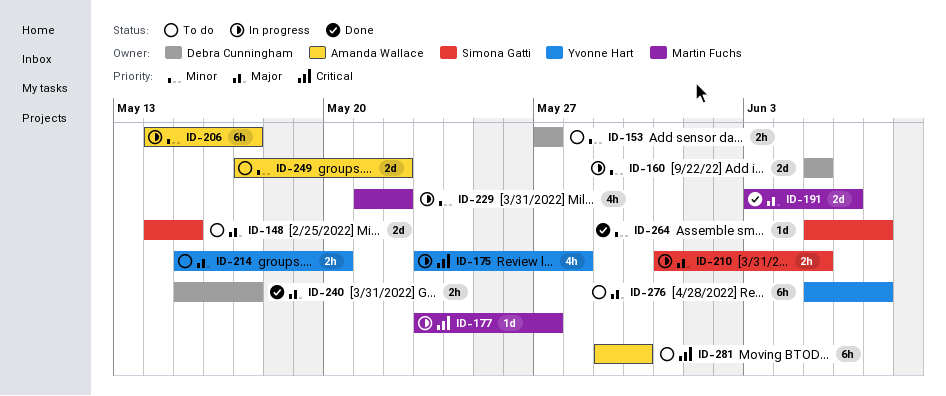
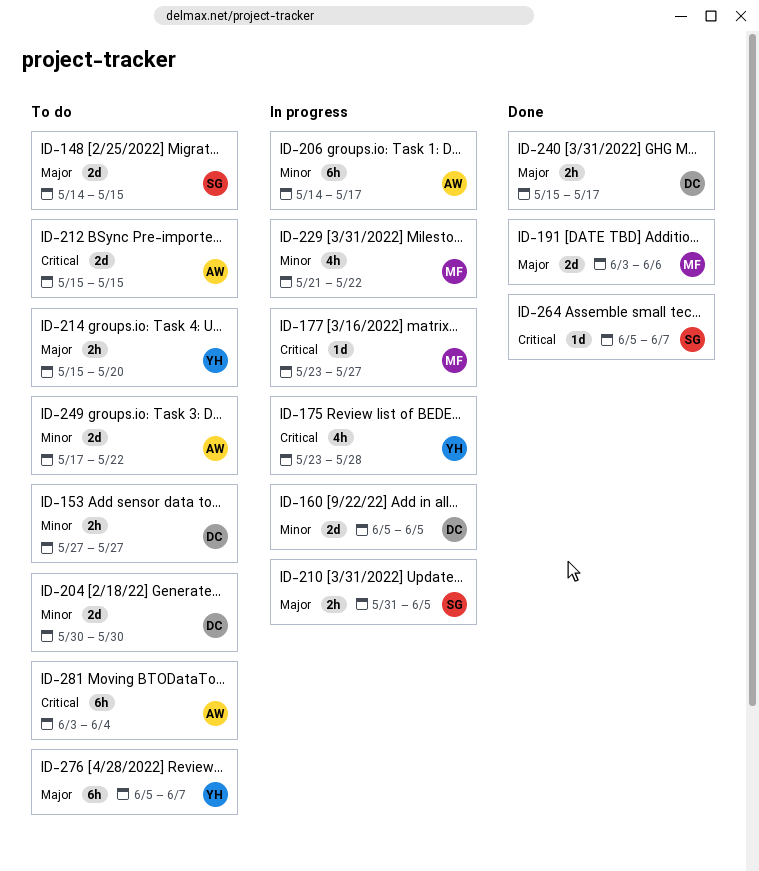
ID-204: none -> present
ID-212: none -> present
ID-264, priority: Minor -> Critical
ID-281, start: May 29 -> Jun 3
ID-281, due: May 30 -> Jun 4

